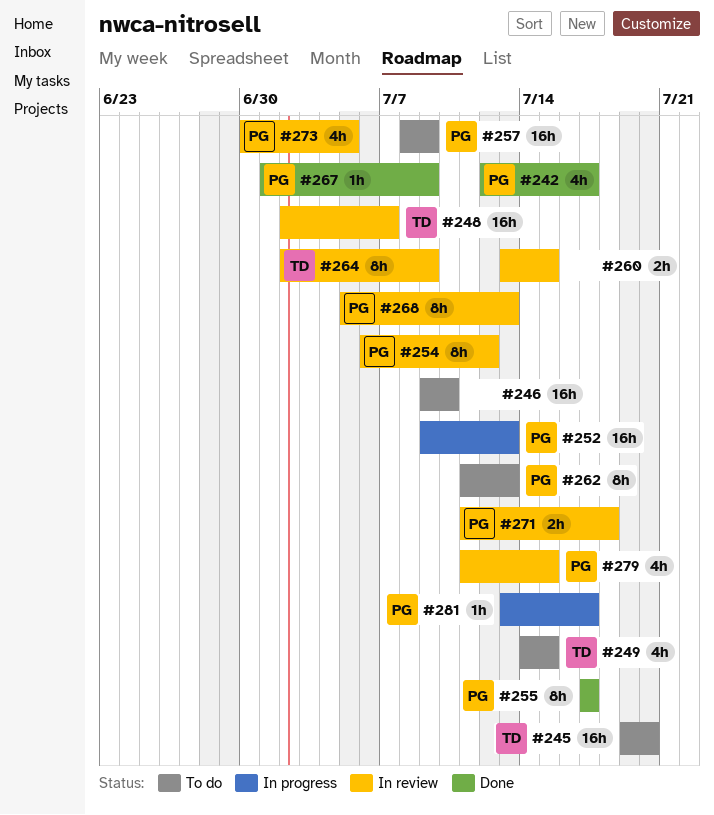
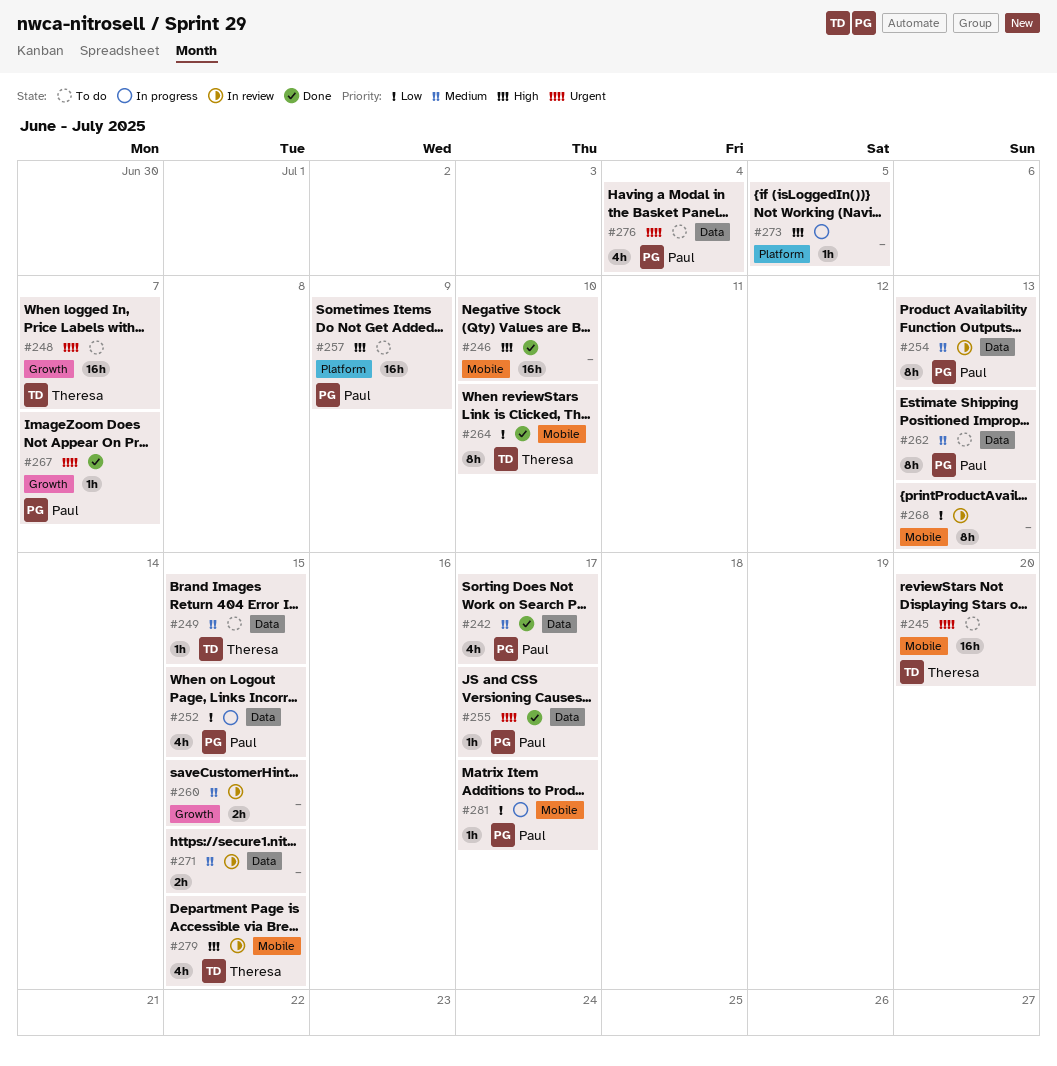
#246, status: To do -> Done
#248, status: In review -> To do
#249, estimate: 4h -> 1h
#252, estimate: 16h -> 4h
#252, due: Jul 13 -> Jul 15
#254, due: Jul 12 -> Jul 13
#255, estimate: 8h -> 1h
#264, status: In review -> Done
#264, due: Jul 9 -> Jul 10
#267, due: Jul 9 -> Jul 7
#268, owner: Paul -> none
#271, owner: Paul -> none
#271, due: Jul 18 -> Jul 15
#273, status: In review -> In progress
#273, owner: Paul -> none
#273, estimate: 4h -> 1h
#276: none -> present
#279, owner: Paul -> Theresa

